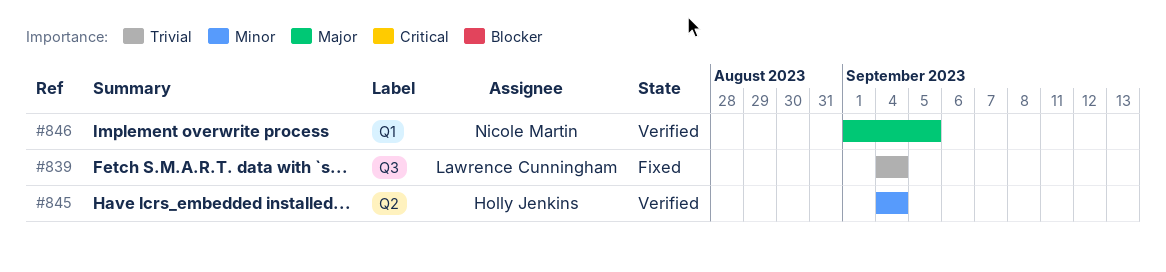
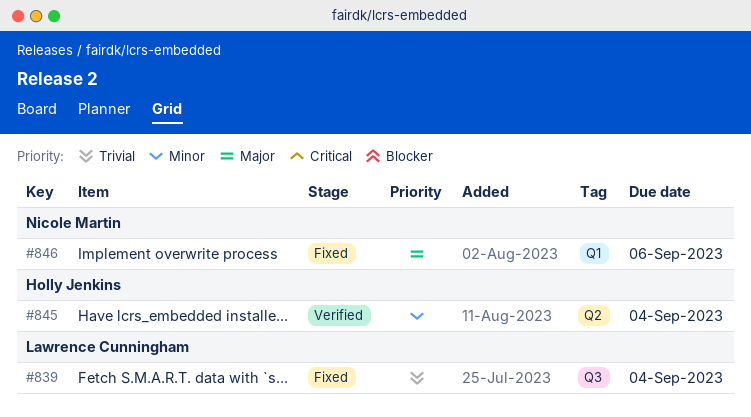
#846, status: Verified -> Fixed
#846, due: Sep 5 -> Sep 6

